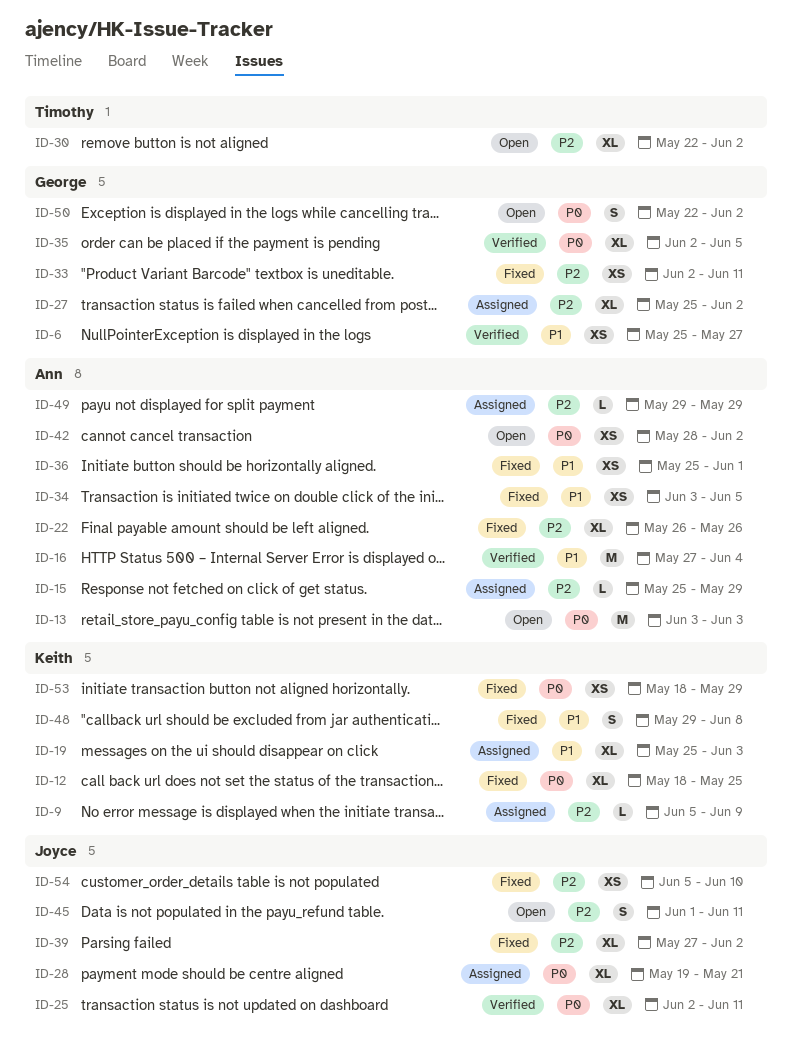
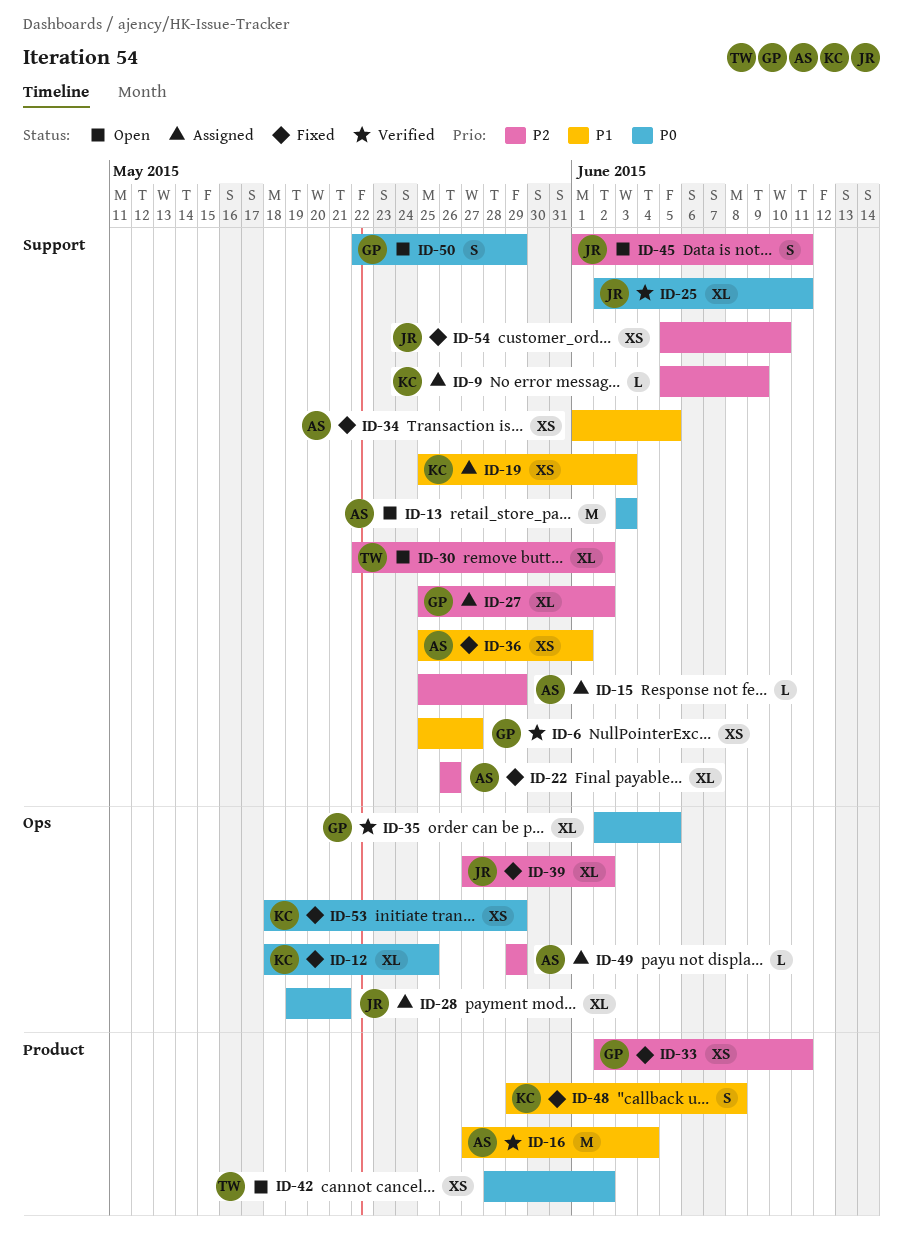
ID-19, estimate: XL -> XS
ID-34, start: Jun 3 -> Jun 1
ID-42, owner: Ann -> Timothy
ID-50, due: Jun 2 -> May 29

